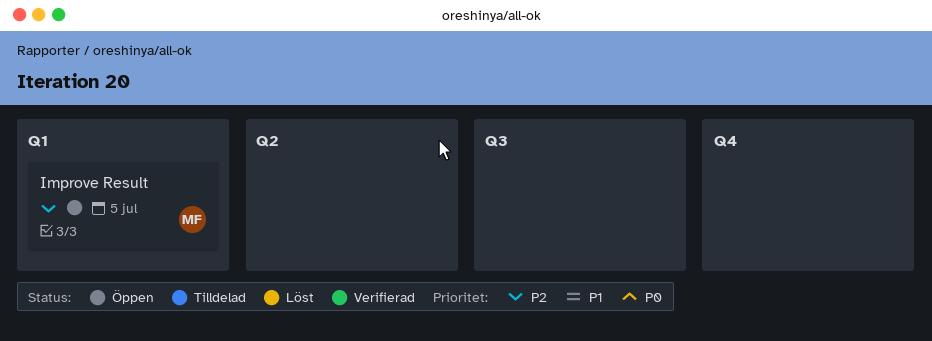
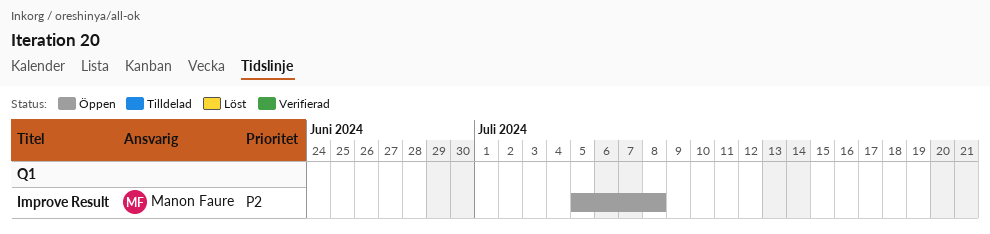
Improve Result, due: Jul 5 -> Jul 8

